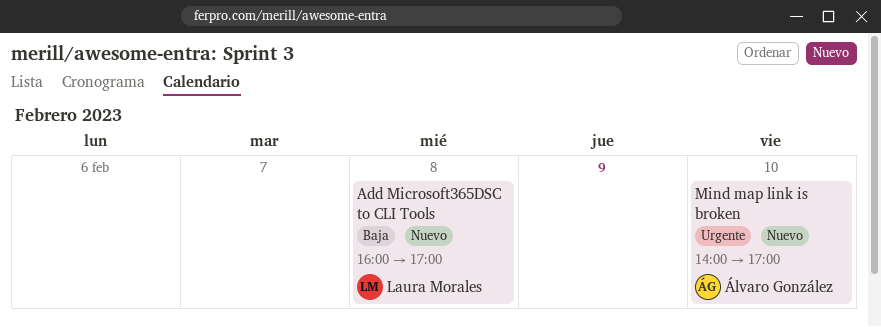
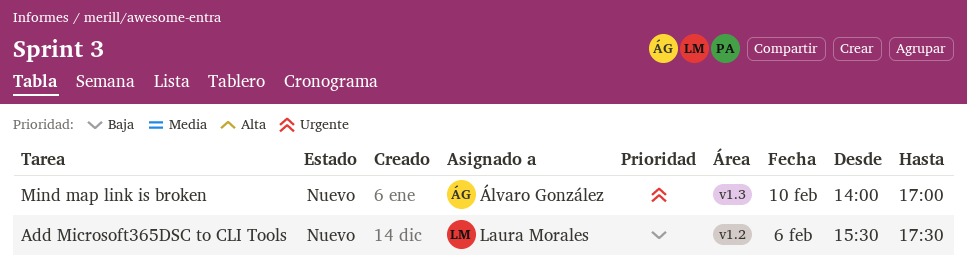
Add Microsoft365DSC to CLI Tools, day: Feb 8 -> Feb 6
Add Microsoft365DSC to CLI Tools, begins: 16:00 -> 15:30
Add Microsoft365DSC to CLI Tools, ends: 17:00 -> 17:30

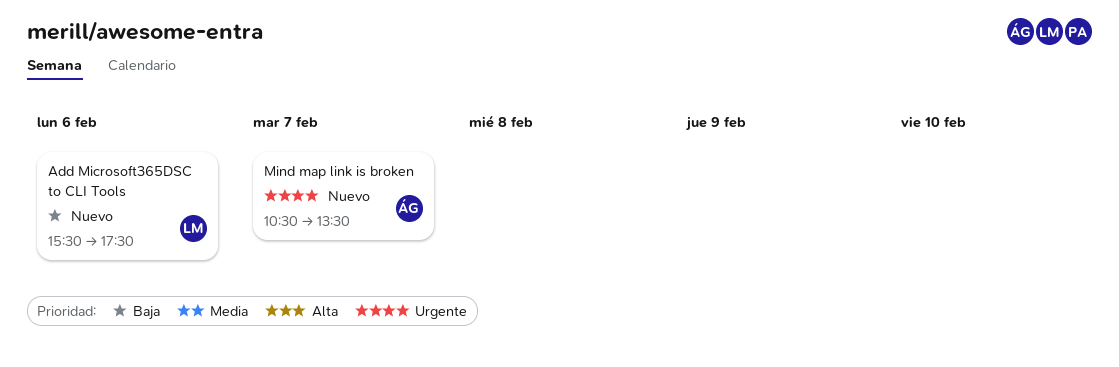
Mind map link is broken, day: Feb 10 -> Feb 7
Mind map link is broken, begins: 14:00 -> 10:30
Mind map link is broken, ends: 17:00 -> 13:30

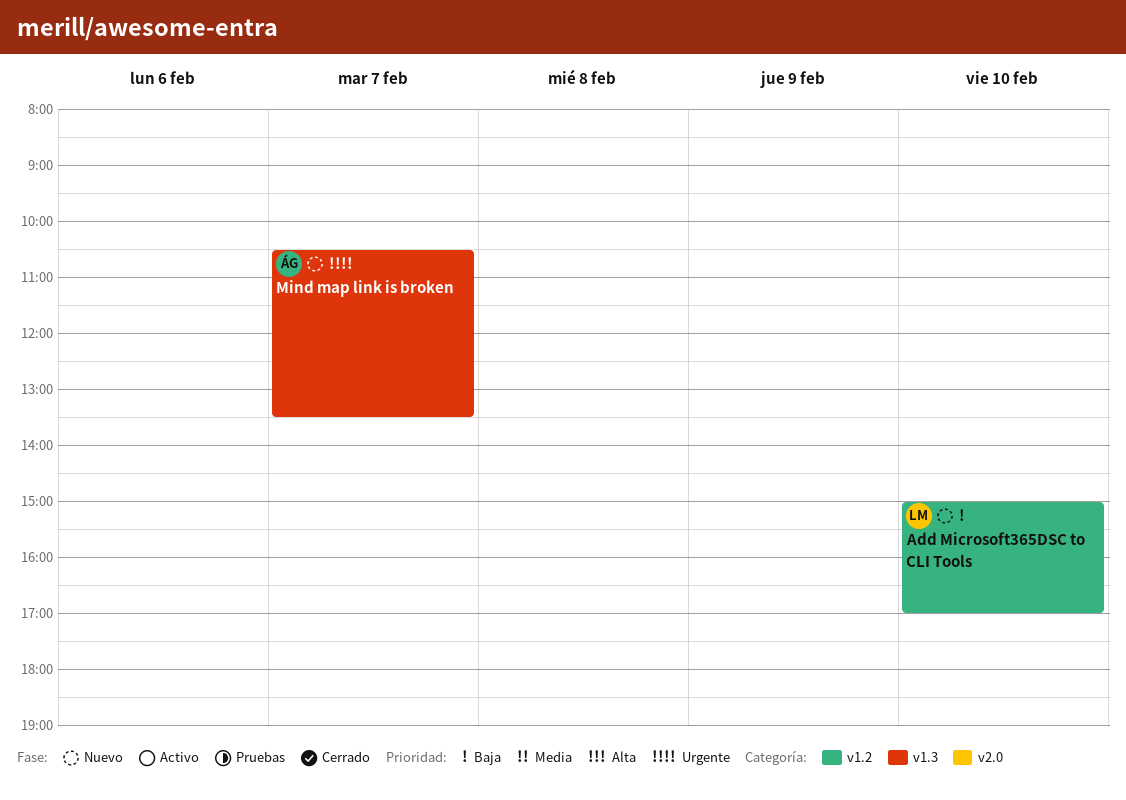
Add Microsoft365DSC to CLI Tools, day: Feb 6 -> Feb 10
Add Microsoft365DSC to CLI Tools, begins: 15:30 -> 15:00
Add Microsoft365DSC to CLI Tools, ends: 17:30 -> 17:00

